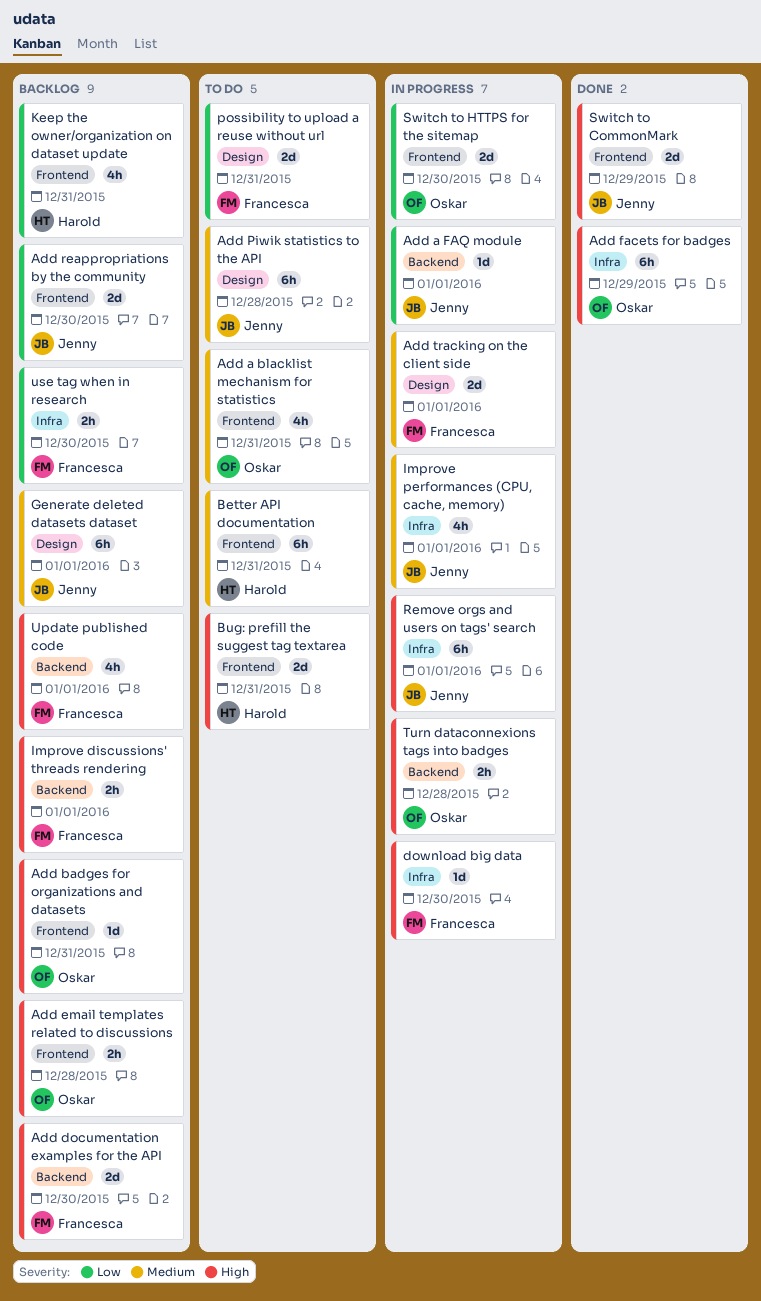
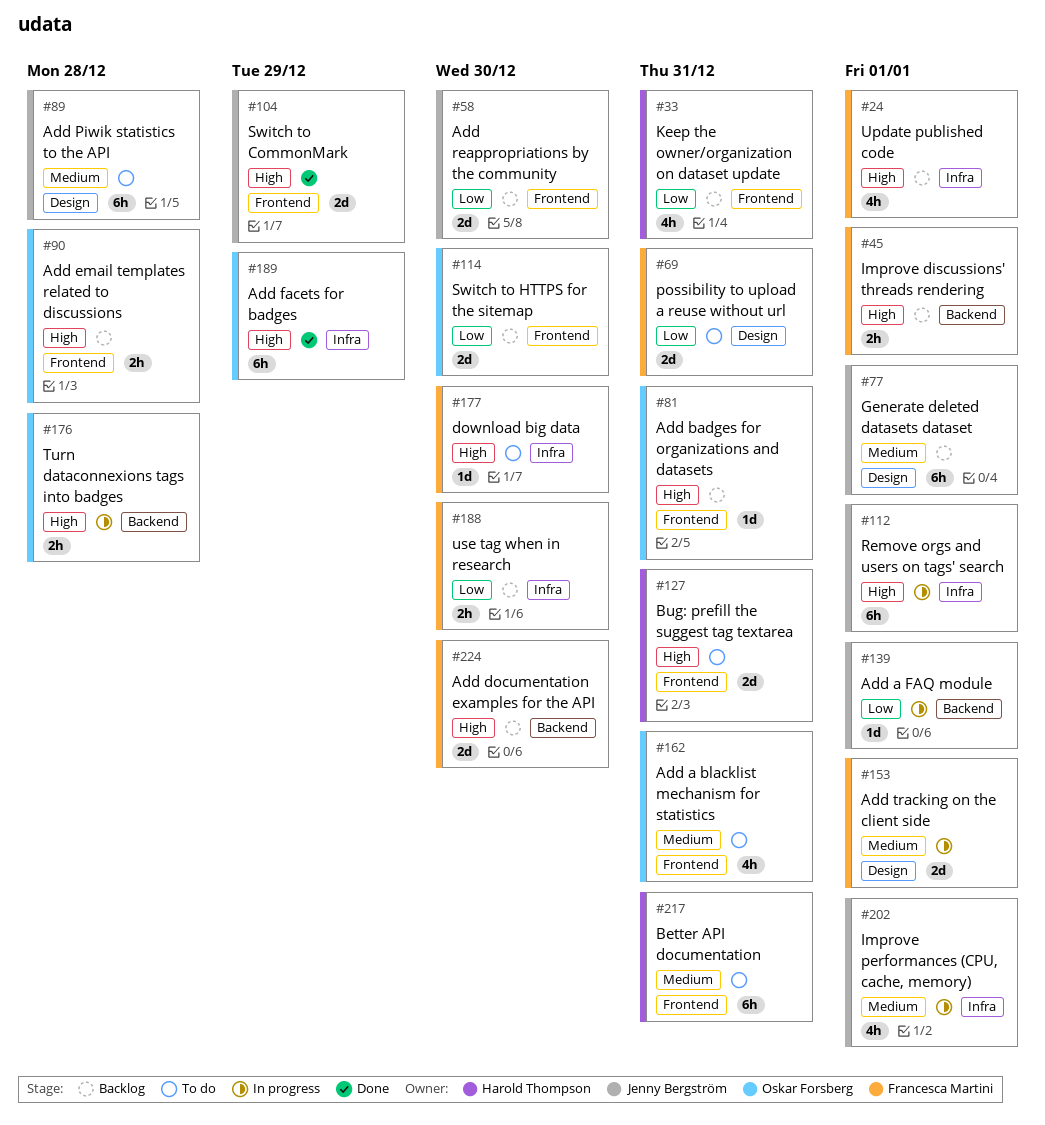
download big data, status: In progress -> To do
Switch to HTTPS for the sitemap, status: In progress -> Backlog
Update published code, label: Backend -> Infra

